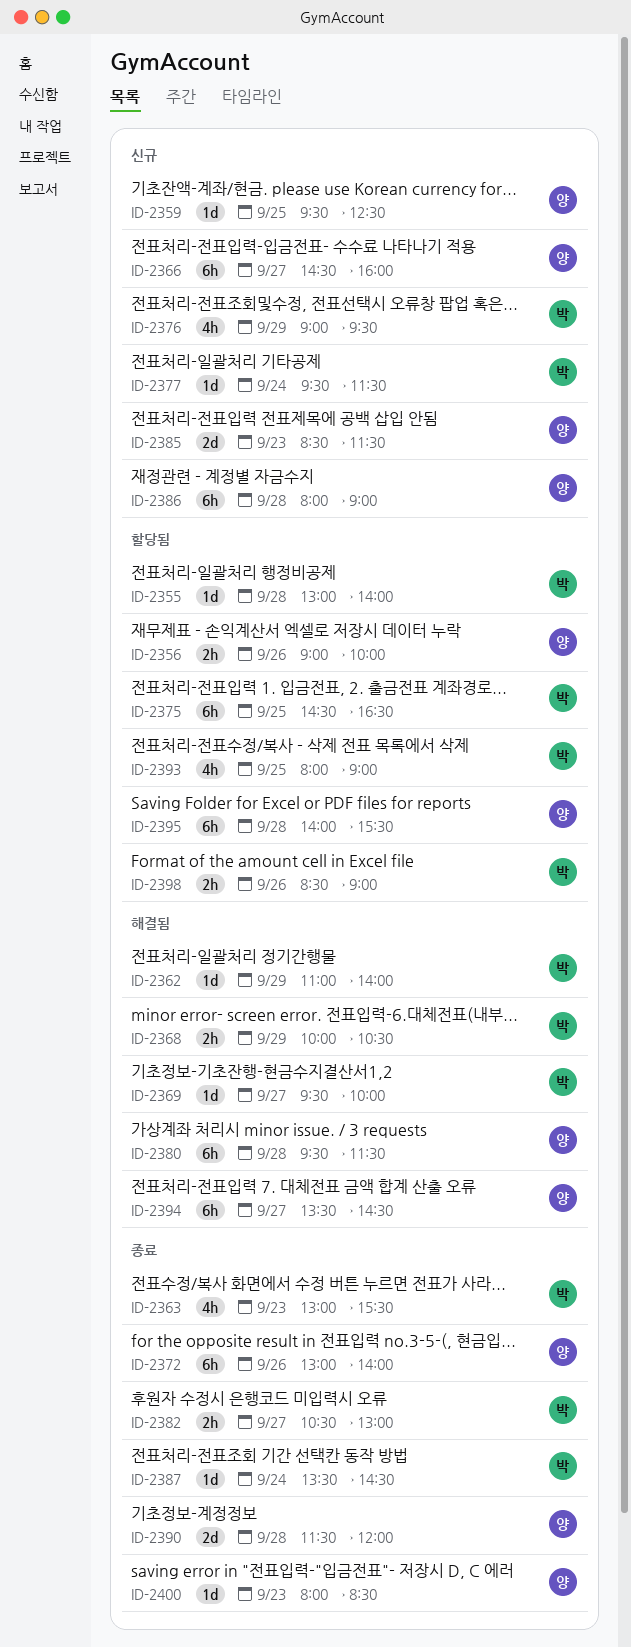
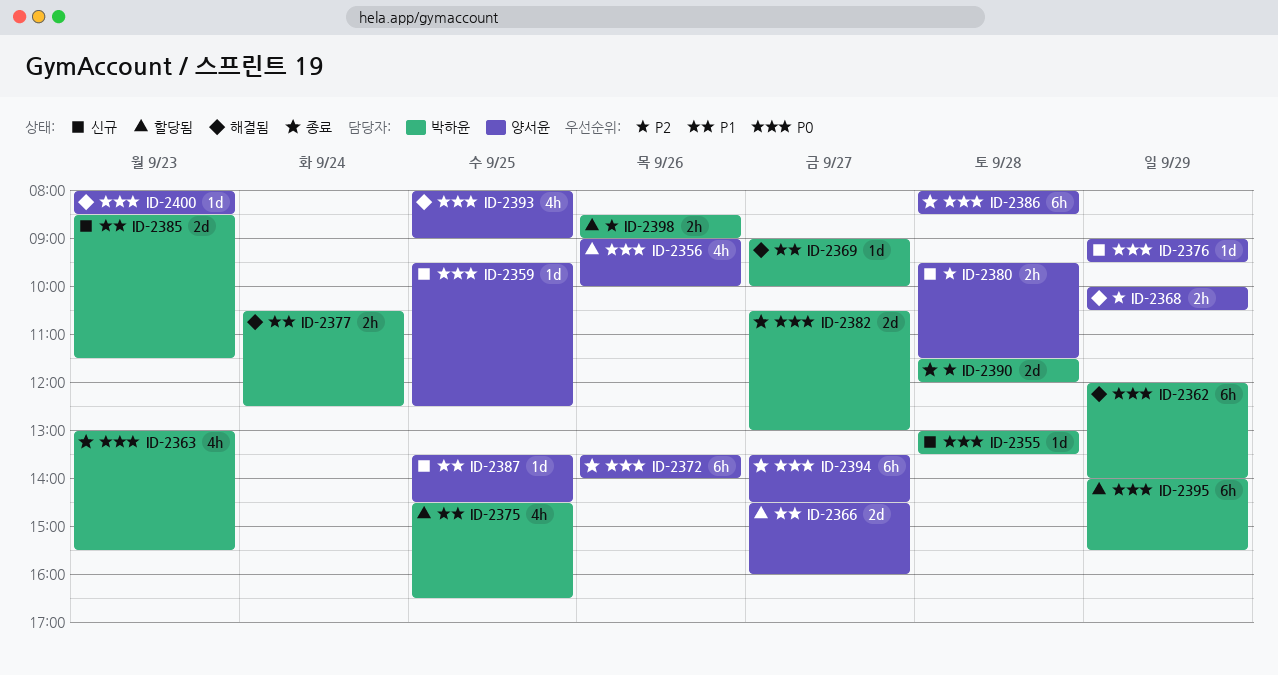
ID-2355, status: 할당됨 -> 신규
ID-2355, ends: 14:00 -> 13:30
ID-2356, estimate: 2h -> 4h
ID-2362, estimate: 1d -> 6h
ID-2362, begins: 11:00 -> 12:00
ID-2366, status: 신규 -> 할당됨
ID-2366, estimate: 6h -> 2d
ID-2368, owner: 박하윤 -> 양서윤
ID-2369, begins: 09:30 -> 09:00
ID-2372, begins: 13:00 -> 13:30
ID-2375, estimate: 6h -> 4h
ID-2376, owner: 박하윤 -> 양서윤
ID-2376, estimate: 4h -> 1d
ID-2377, status: 신규 -> 해결됨
ID-2377, estimate: 1d -> 2h
ID-2377, begins: 09:30 -> 10:30
ID-2377, ends: 11:30 -> 12:30
ID-2380, status: 해결됨 -> 신규
ID-2380, estimate: 6h -> 2h
ID-2382, estimate: 2h -> 2d
ID-2385, owner: 양서윤 -> 박하윤
ID-2386, status: 신규 -> 종료
ID-2386, ends: 09:00 -> 08:30
ID-2387, status: 종료 -> 신규
ID-2387, owner: 박하윤 -> 양서윤
ID-2387, day: Sep 24 -> Sep 25
ID-2390, owner: 양서윤 -> 박하윤
ID-2393, status: 할당됨 -> 해결됨
ID-2393, owner: 박하윤 -> 양서윤
ID-2394, status: 해결됨 -> 종료
ID-2395, owner: 양서윤 -> 박하윤
ID-2395, day: Sep 28 -> Sep 29
ID-2400, status: 종료 -> 해결됨

